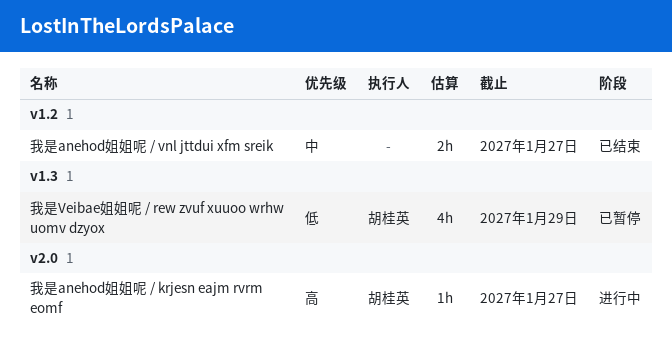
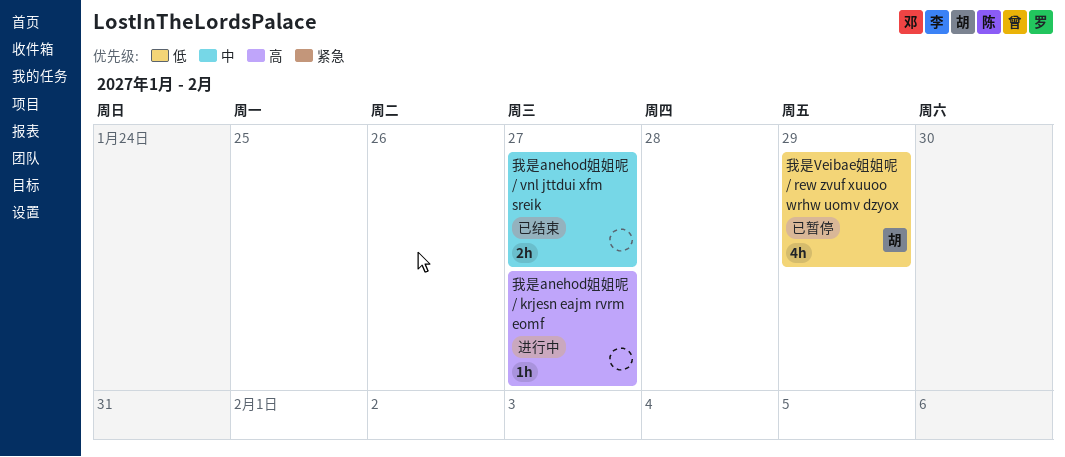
我是anehod姐姐呢 / krjesn eajm rvrm eomf, owner: 胡桂英 -> none

